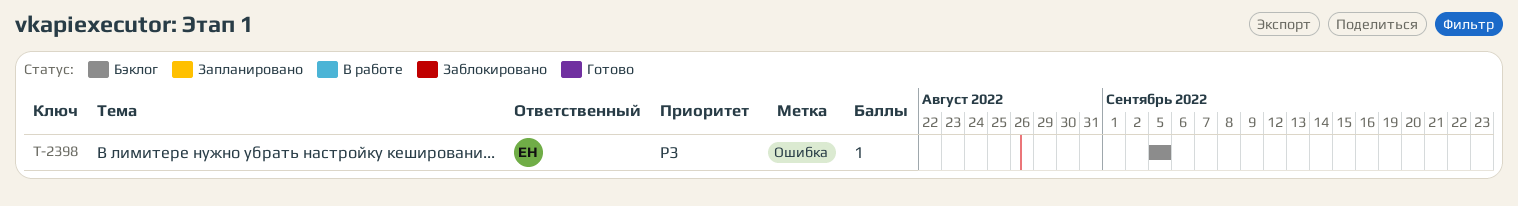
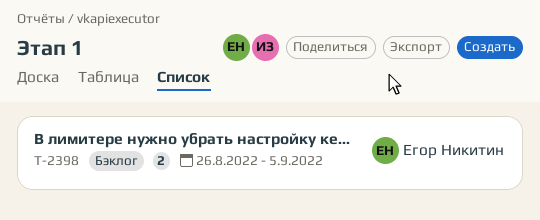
T-2398, estimate: 1 -> 2
T-2398, start: Sep 5 -> Aug 26

